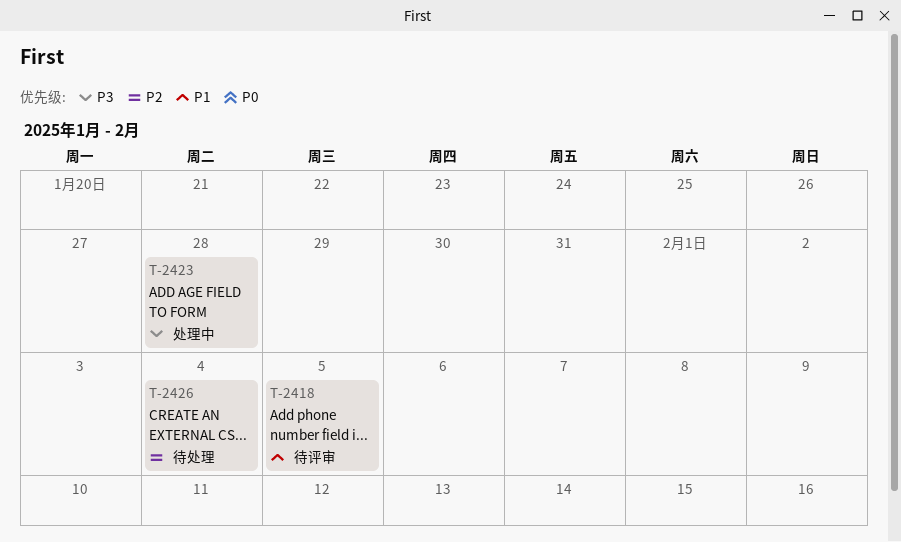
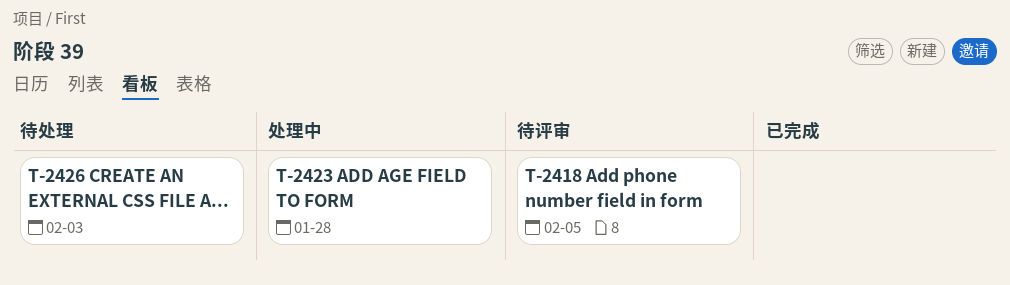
T-2426, due: Feb 4 -> Feb 3

